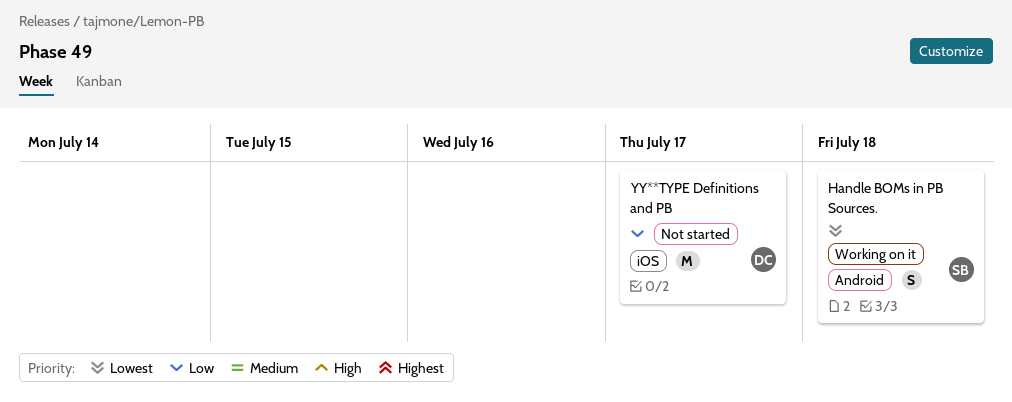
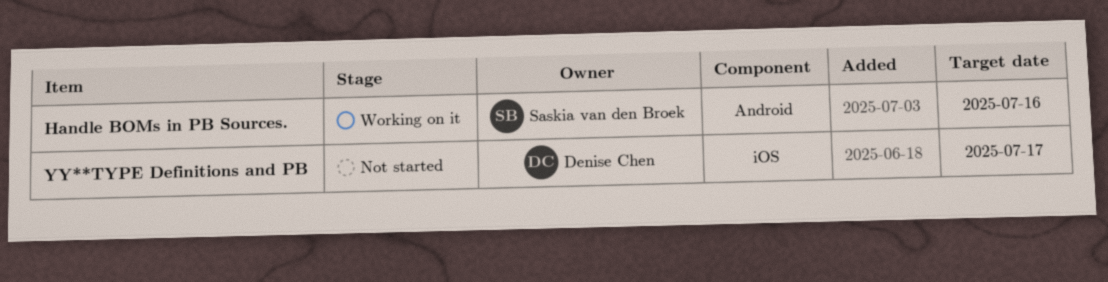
Handle BOMs in PB Sources., due: Jul 18 -> Jul 16

